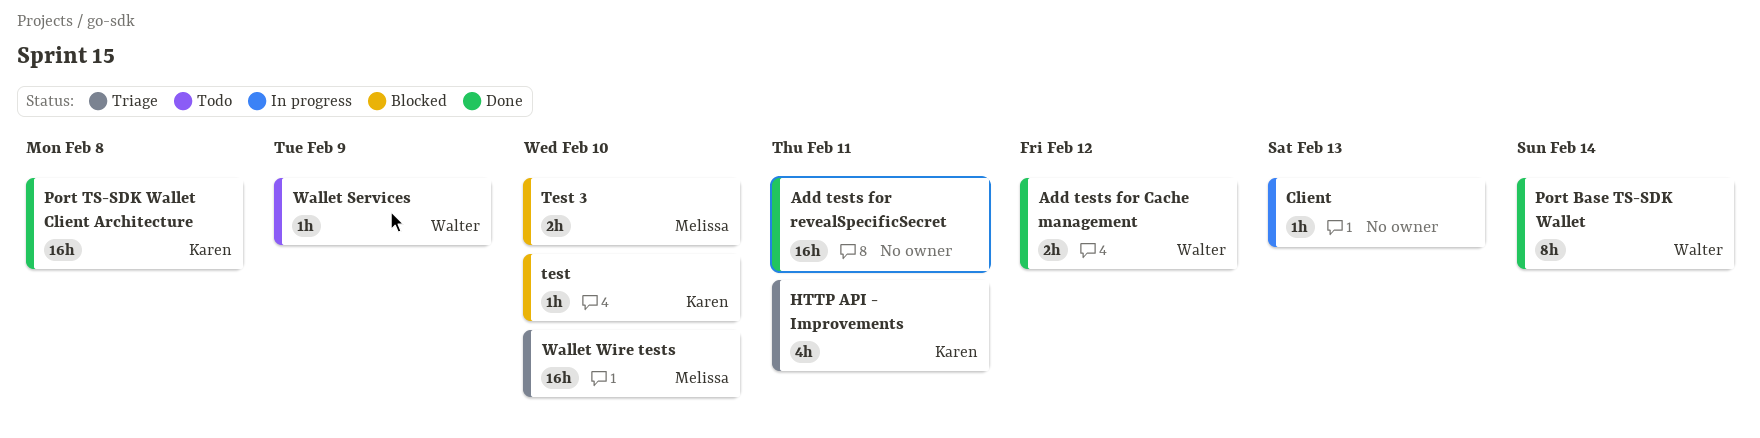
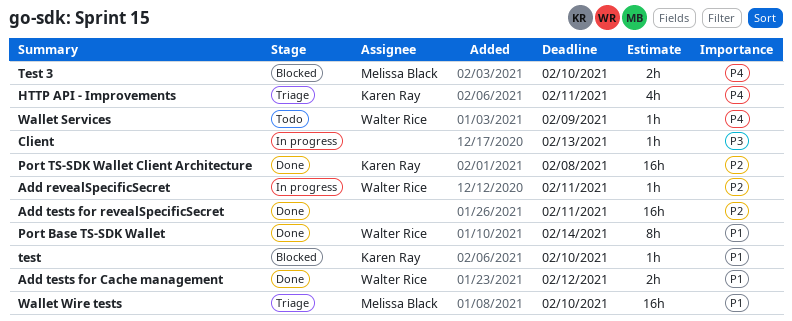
Add revealSpecificSecret: none -> present

